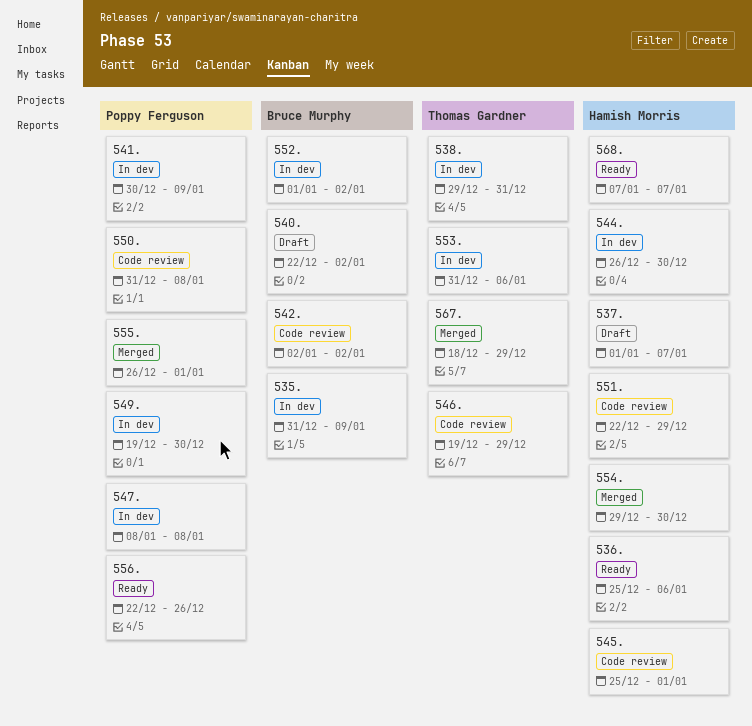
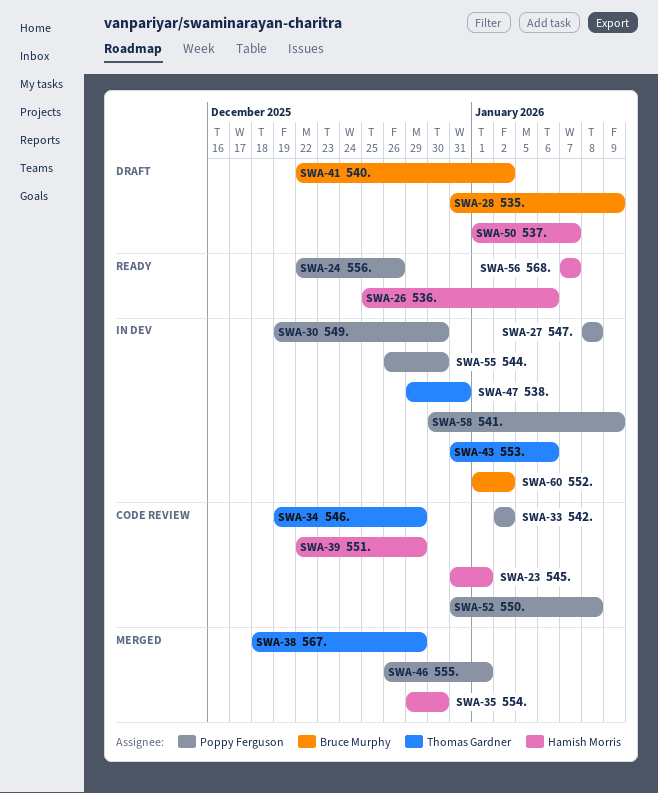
535., status: In dev -> Draft
542., owner: Bruce Murphy -> Poppy Ferguson
544., owner: Hamish Morris -> Poppy Ferguson
545., start: Dec 25 -> Dec 31

